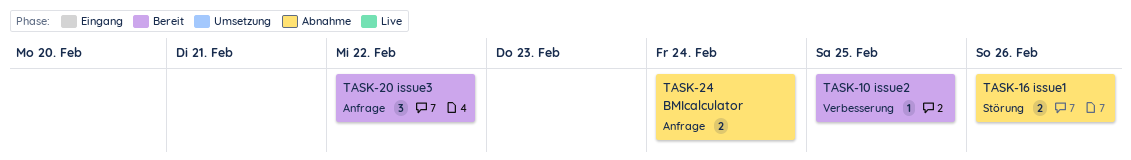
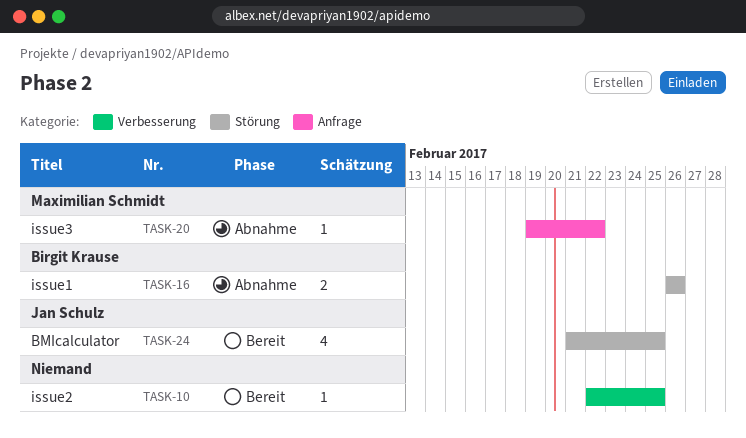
TASK-20, status: Bereit -> Abnahme
TASK-20, estimate: 3 -> 1
TASK-24, status: Abnahme -> Bereit
TASK-24, label: Anfrage -> Störung
TASK-24, estimate: 2 -> 4
TASK-24, due: Feb 24 -> Feb 25

